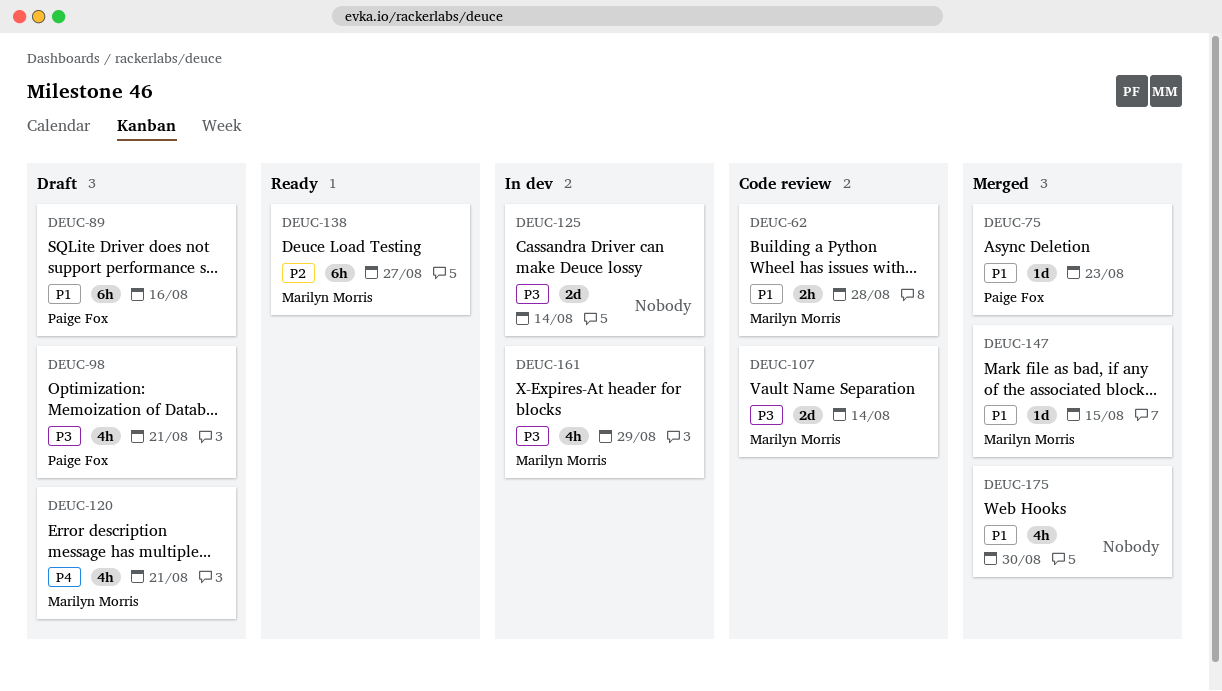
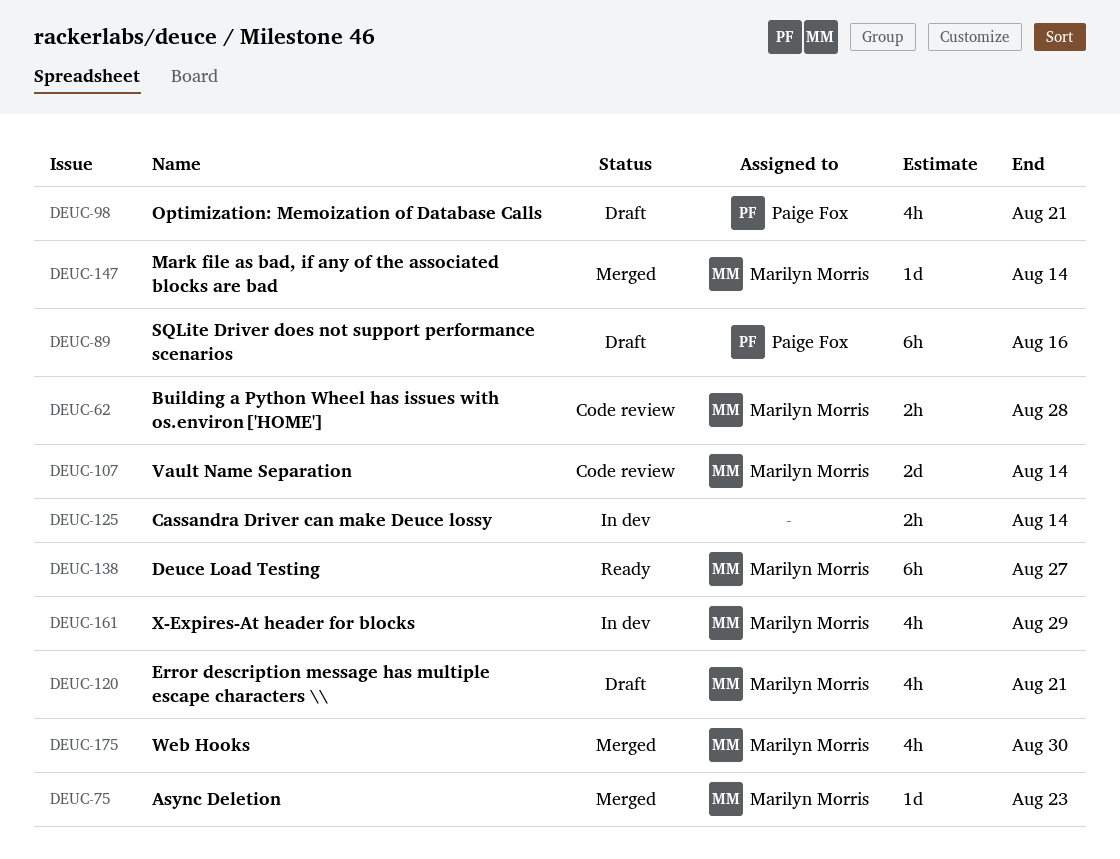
DEUC-75, owner: Paige Fox -> Marilyn Morris
DEUC-125, estimate: 2d -> 2h
DEUC-147, due: Aug 15 -> Aug 14
DEUC-175, owner: none -> Marilyn Morris

